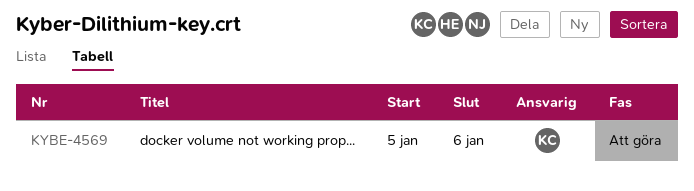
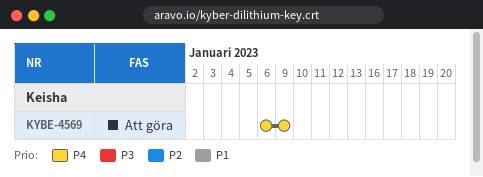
KYBE-4569, start: Jan 5 -> Jan 6
KYBE-4569, due: Jan 6 -> Jan 9

